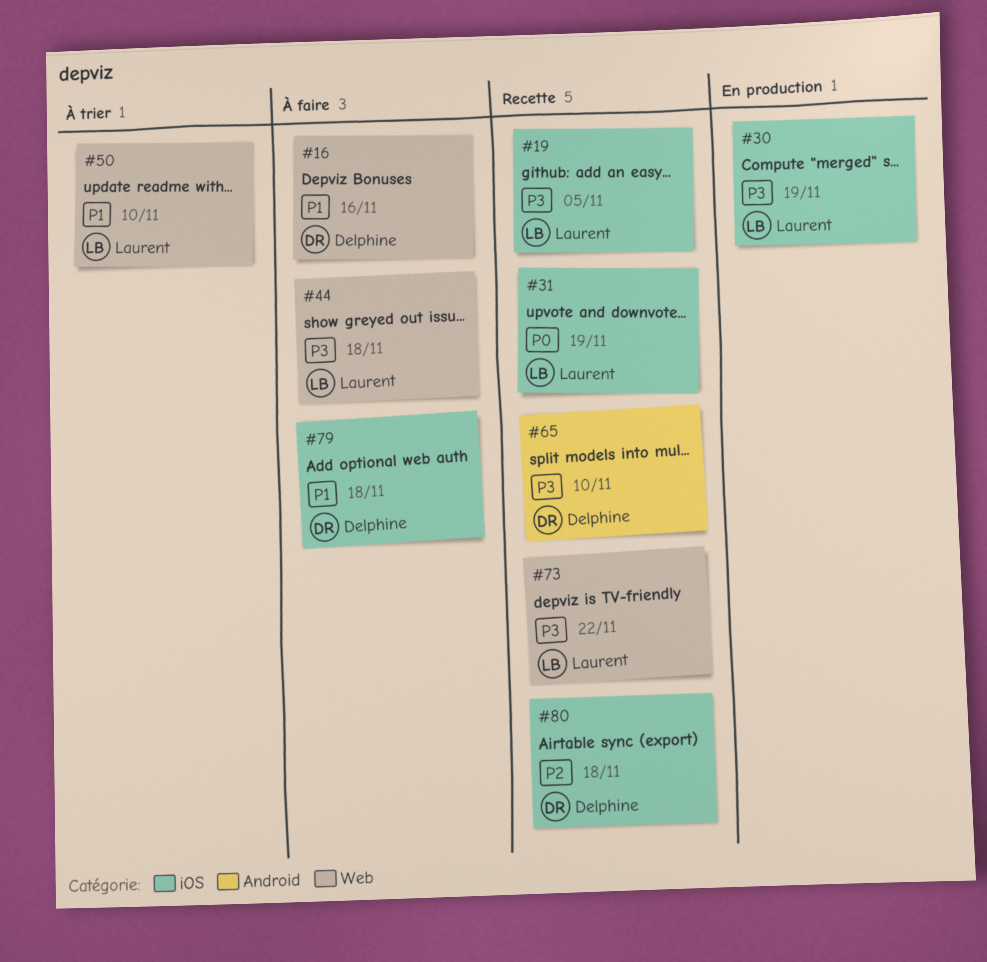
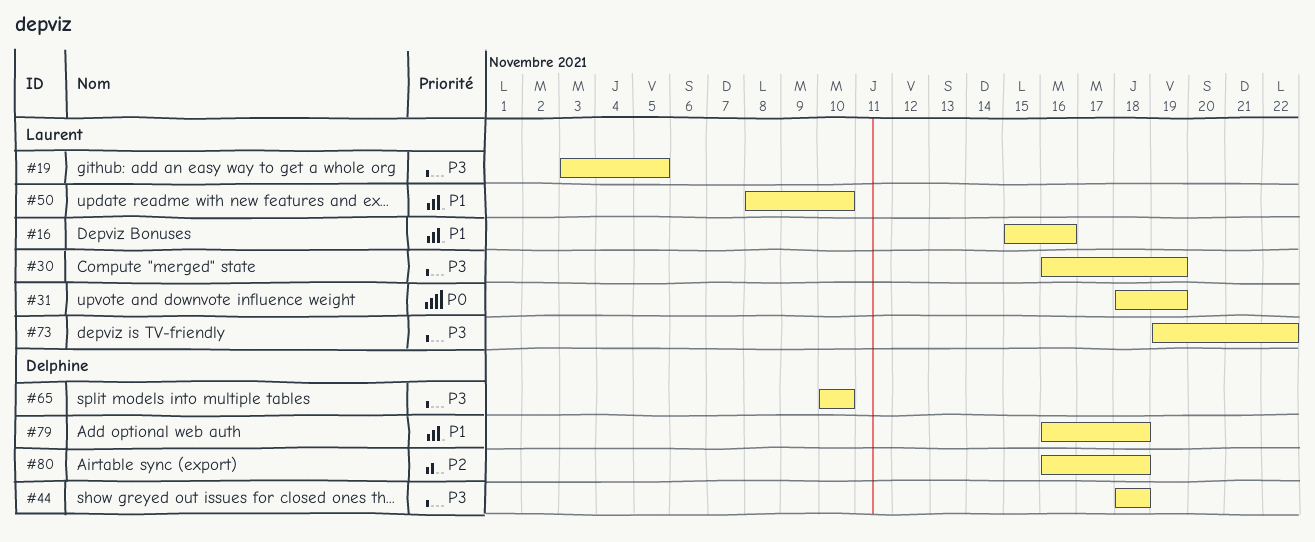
#16, owner: Delphine -> Laurent
#44, owner: Laurent -> Delphine

